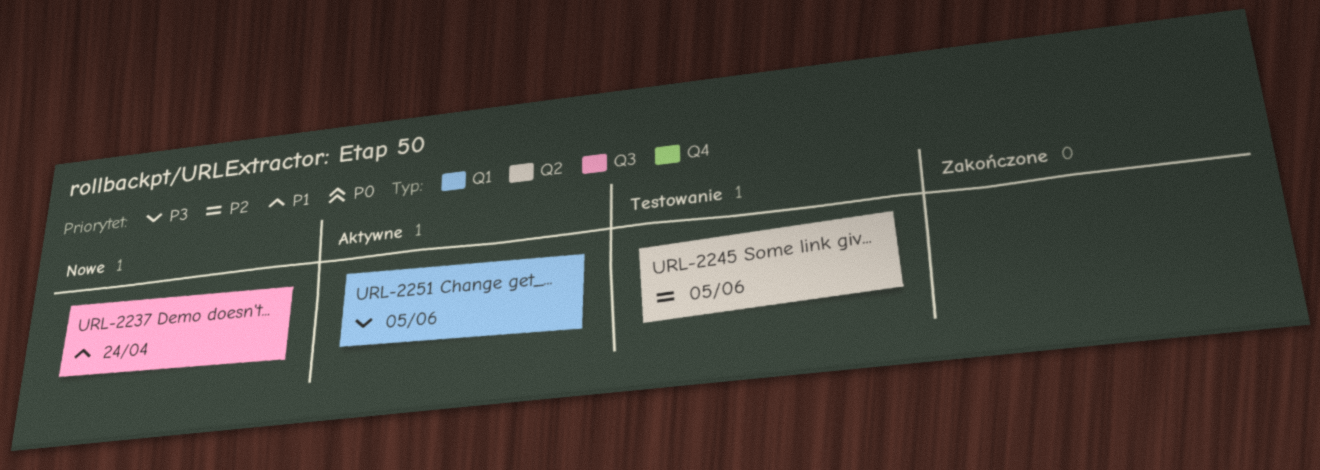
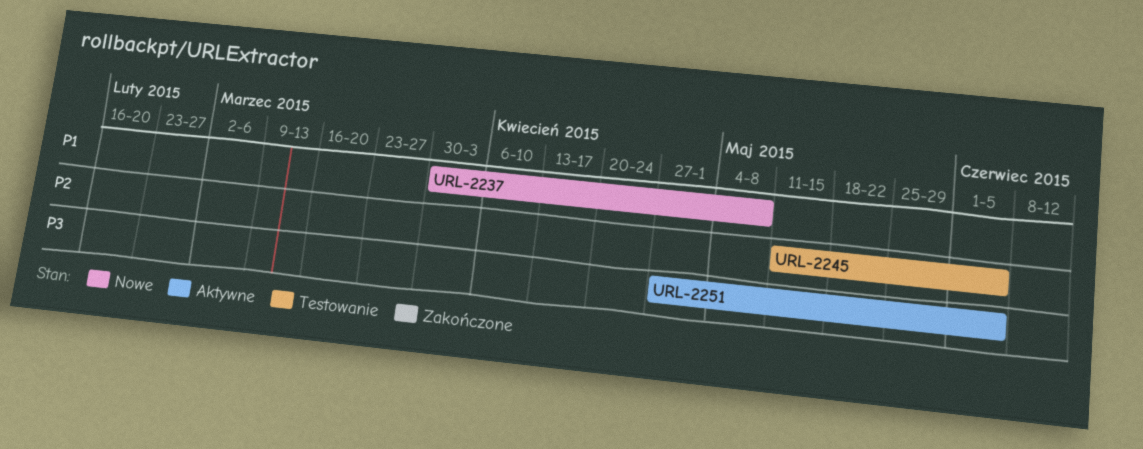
URL-2237, due: Apr 24 -> May 8

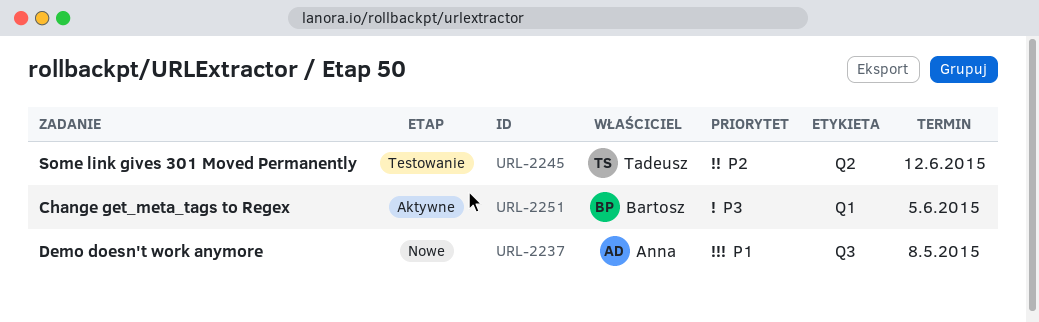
URL-2245, due: Jun 5 -> Jun 12

